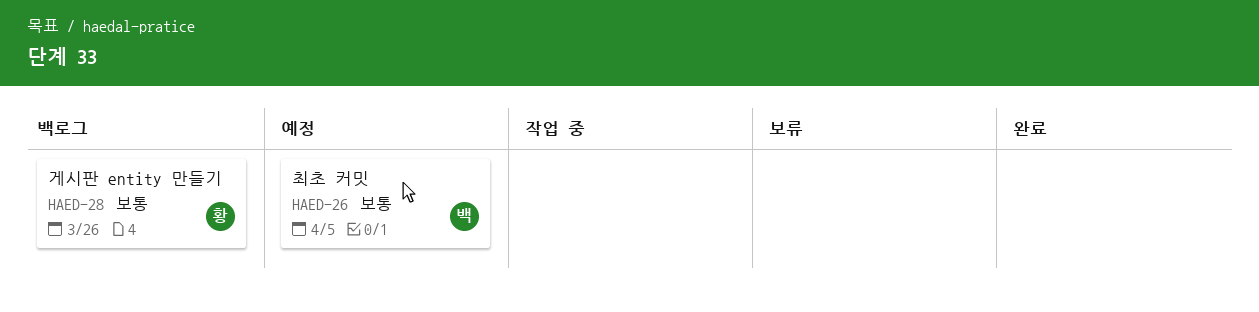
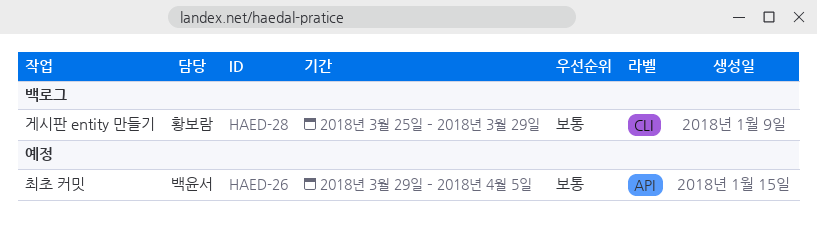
HAED-28, due: Mar 26 -> Mar 29

